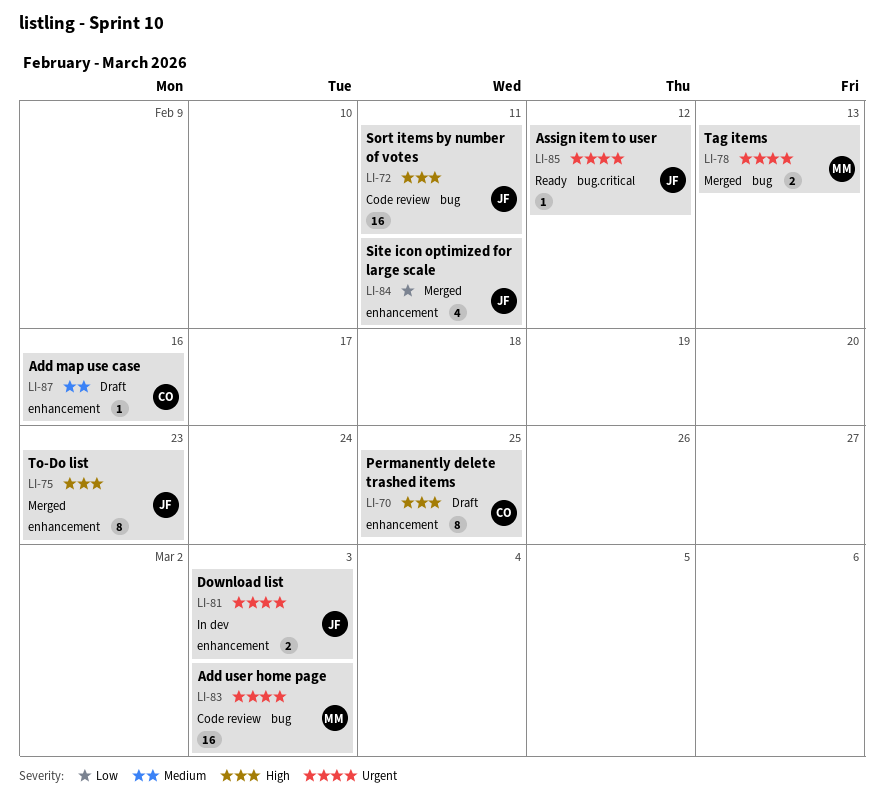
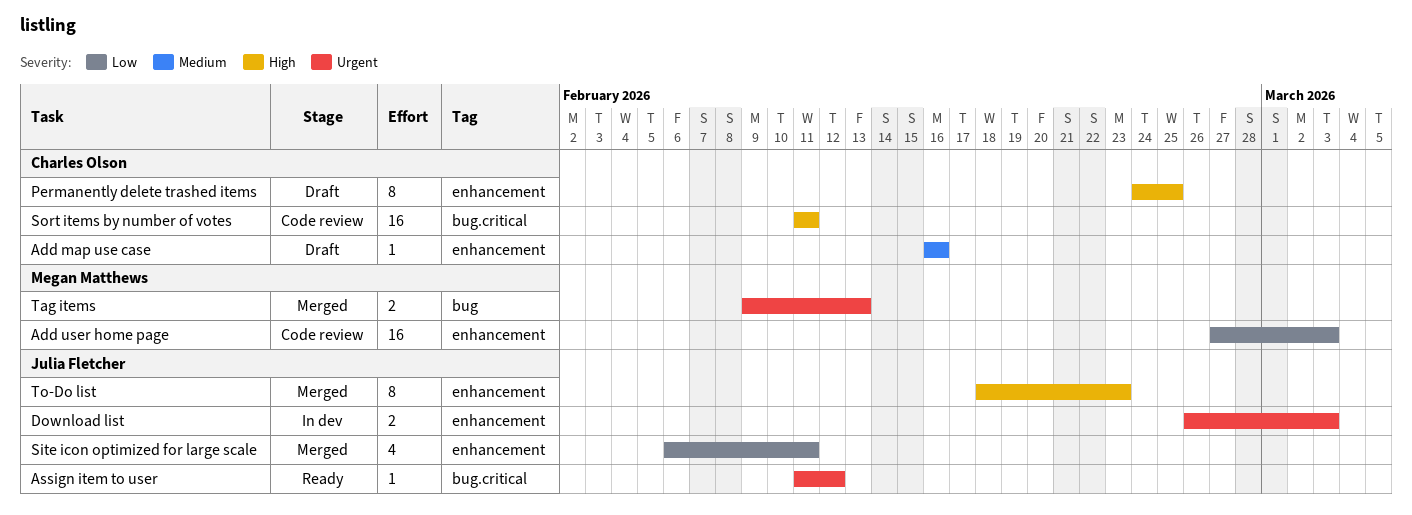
Add user home page, priority: Urgent -> Low
Add user home page, label: bug -> enhancement
Sort items by number of votes, owner: Julia Fletcher -> Charles Olson
Sort items by number of votes, label: bug -> bug.critical

